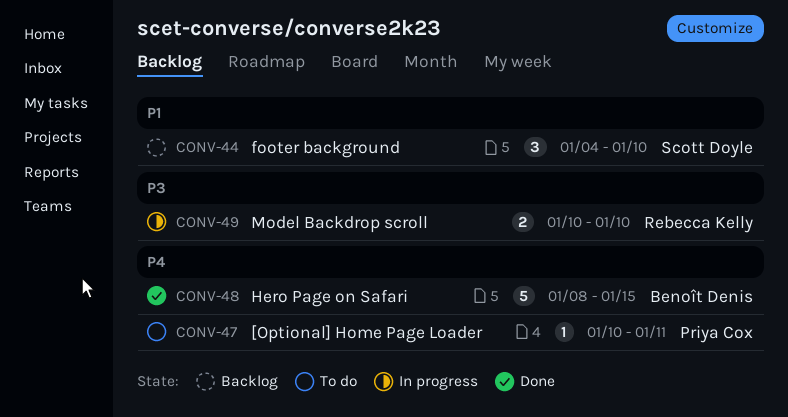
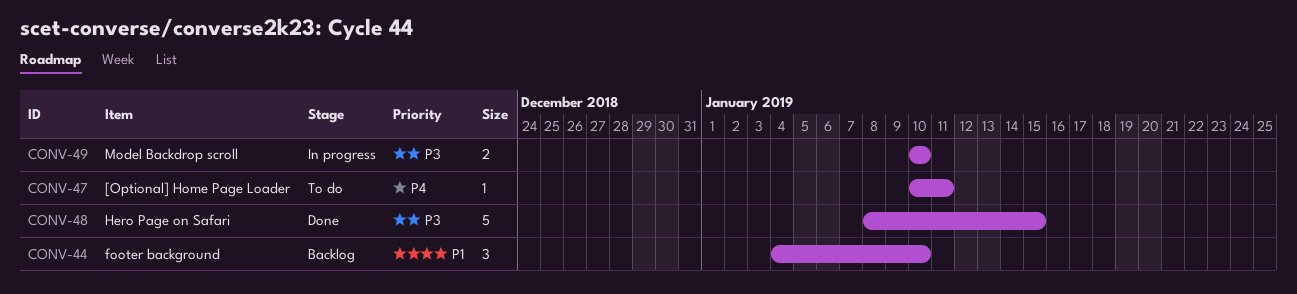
CONV-48, priority: P4 -> P3

